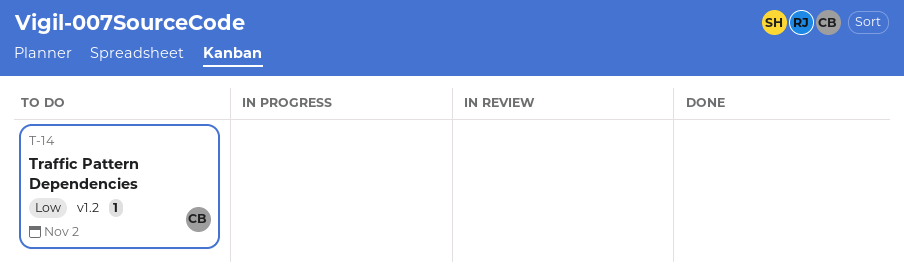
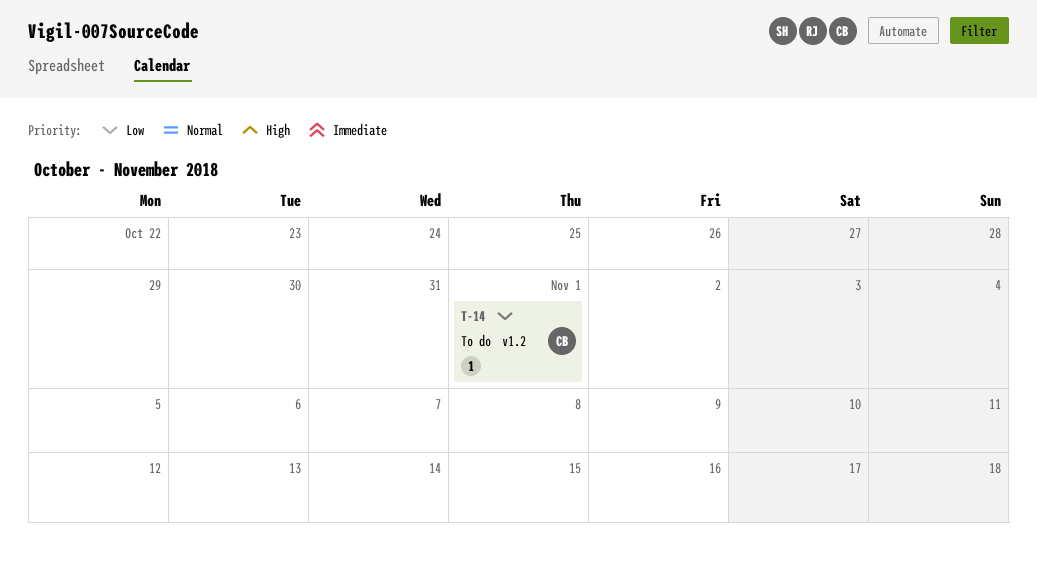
T-14, due: Nov 2 -> Nov 1

